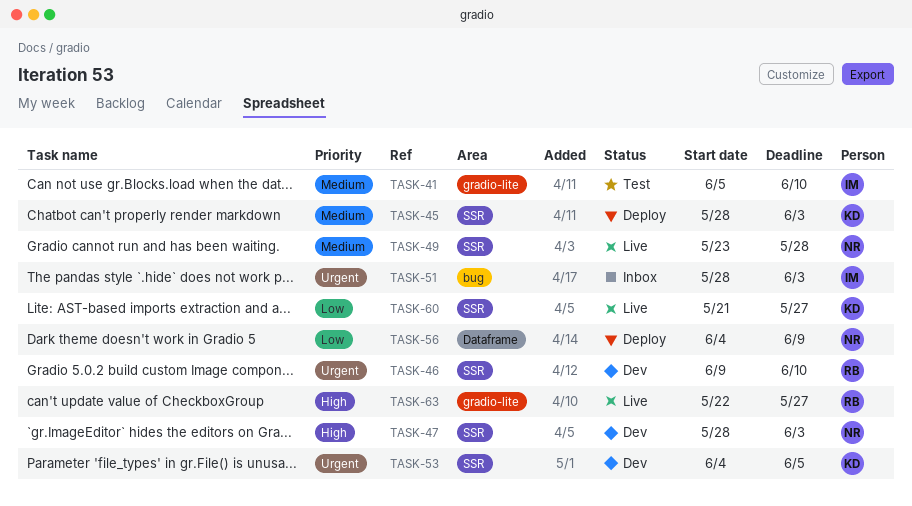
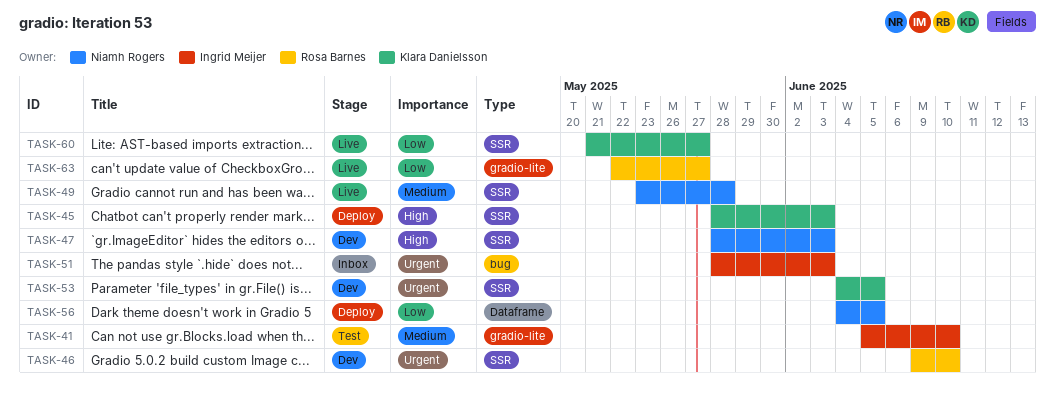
TASK-45, priority: Medium -> High
TASK-56, due: Jun 9 -> Jun 5
TASK-63, priority: High -> Low

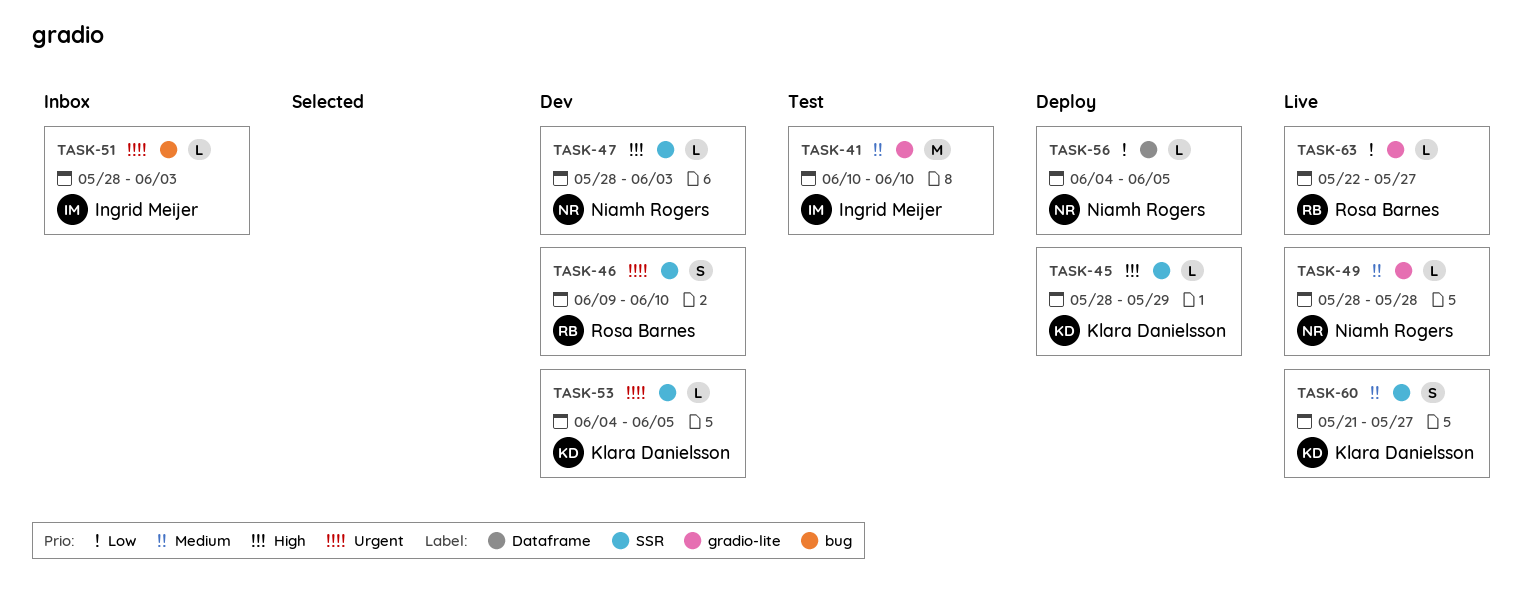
TASK-41, start: Jun 5 -> Jun 10
TASK-45, due: Jun 3 -> May 29
TASK-49, label: SSR -> gradio-lite
TASK-49, start: May 23 -> May 28
TASK-60, priority: Low -> Medium

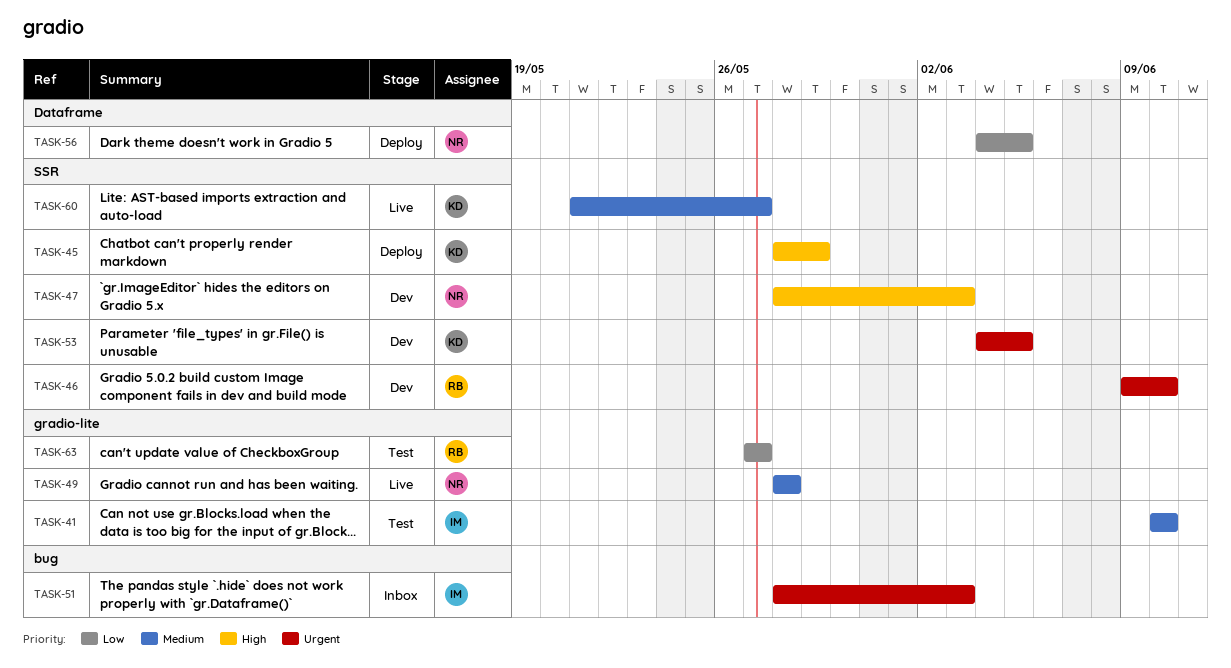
TASK-63, status: Live -> Test
TASK-63, start: May 22 -> May 27

